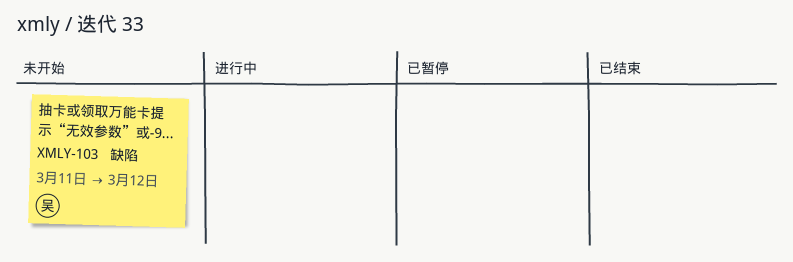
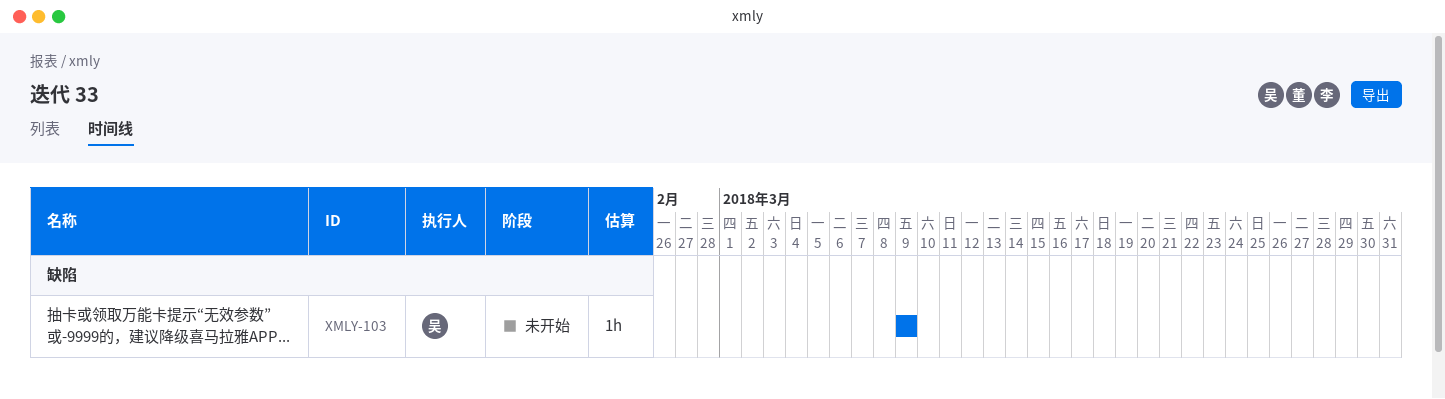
XMLY-103, start: Mar 11 -> Mar 9
XMLY-103, due: Mar 12 -> Mar 9

